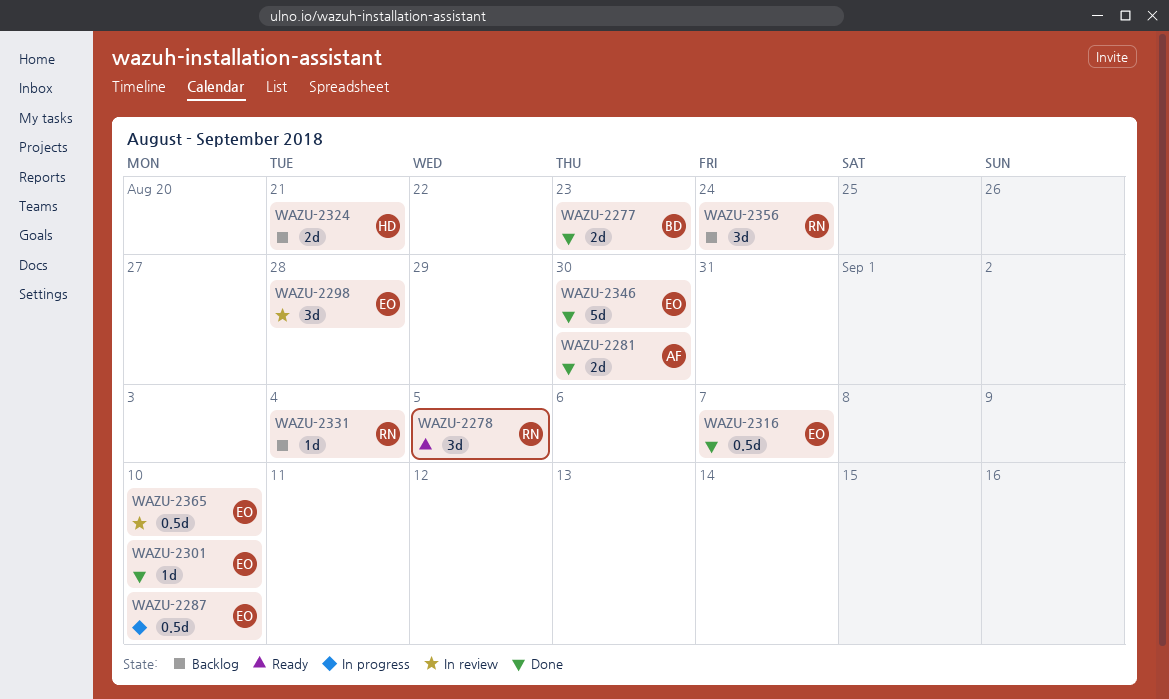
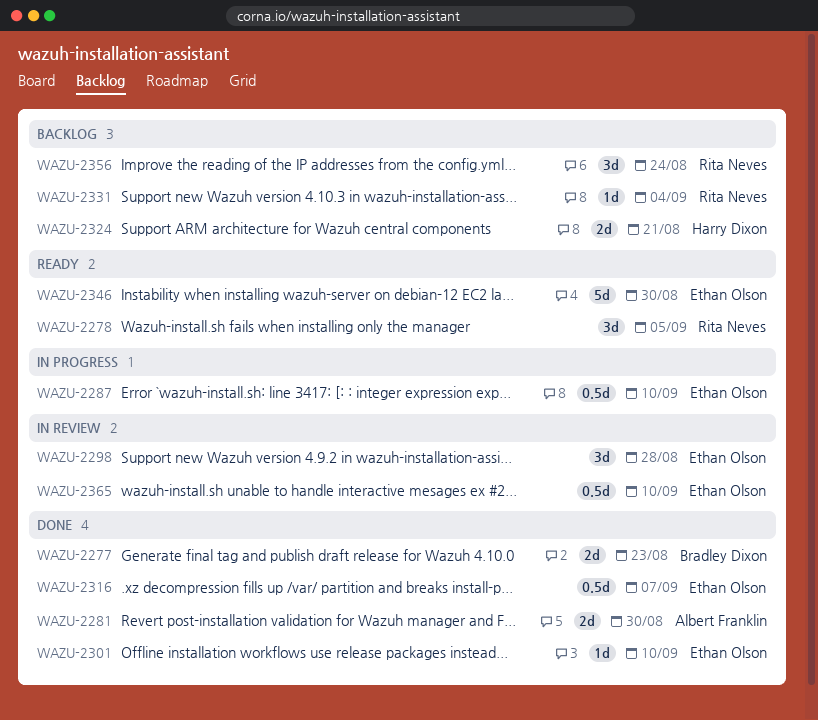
WAZU-2346, status: Done -> Ready

